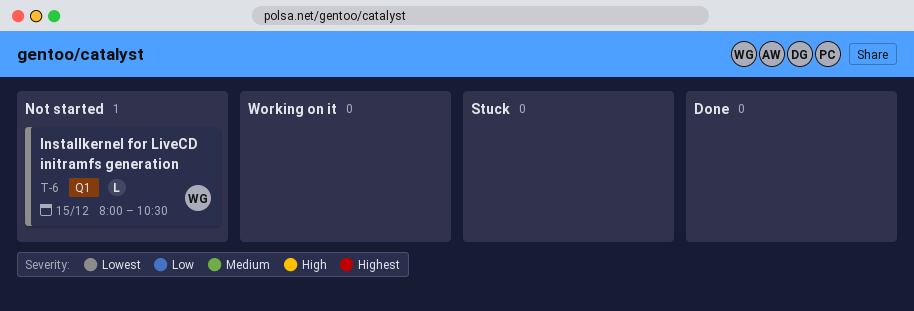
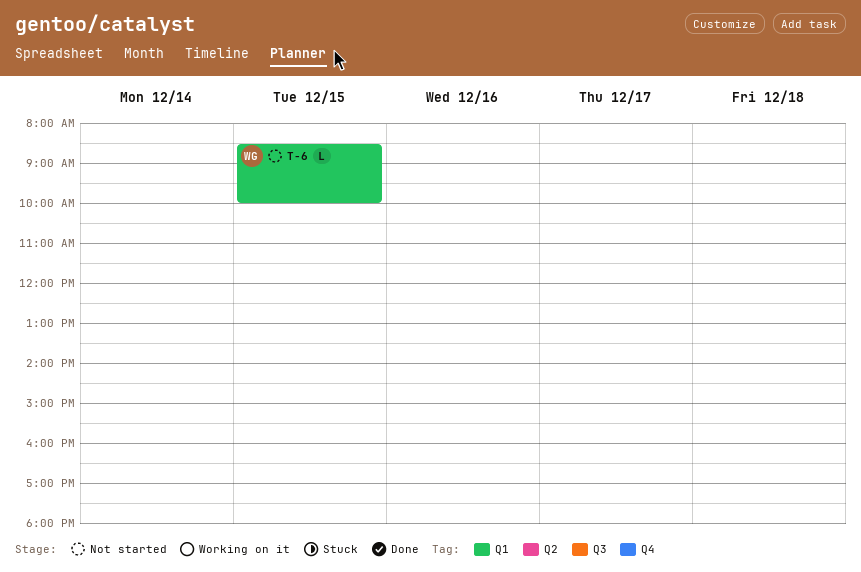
T-6, begins: 08:00 -> 08:30
T-6, ends: 10:30 -> 10:00

